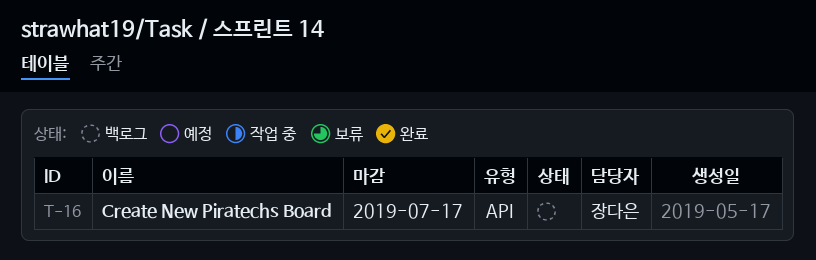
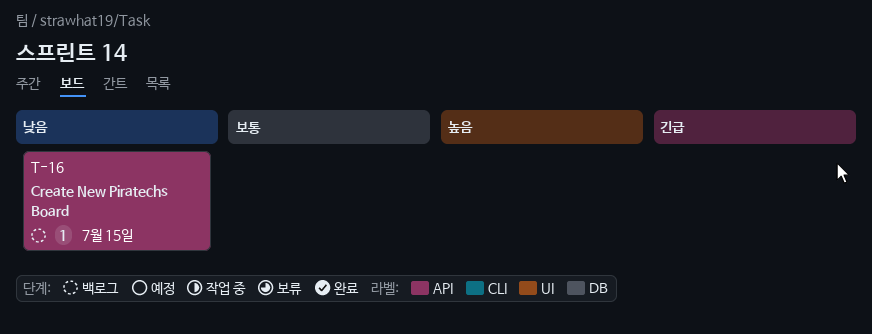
T-16, due: Jul 17 -> Jul 15

